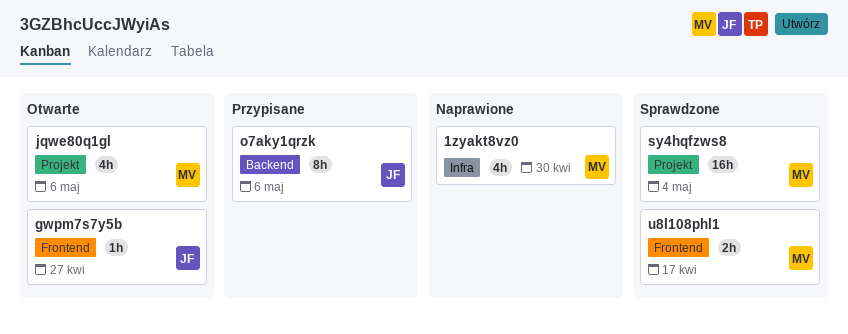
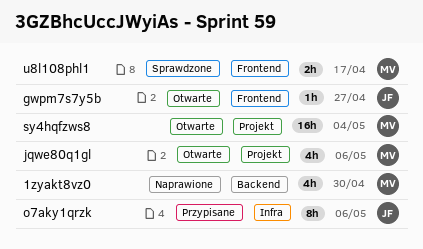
1zyakt8vz0, label: Infra -> Backend
o7aky1qrzk, label: Backend -> Infra
sy4hqfzws8, status: Sprawdzone -> Otwarte

